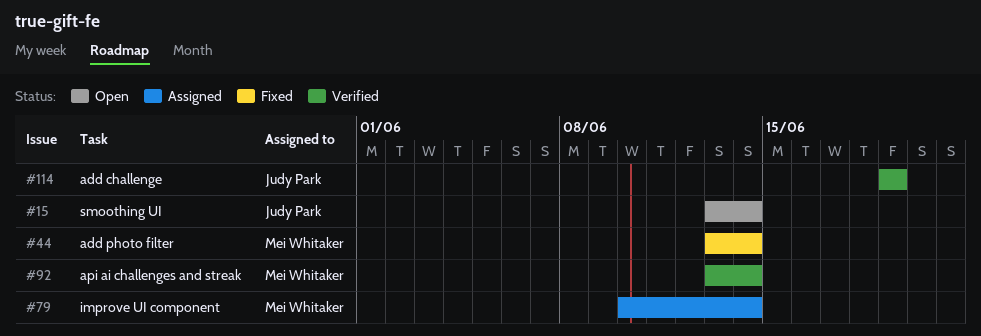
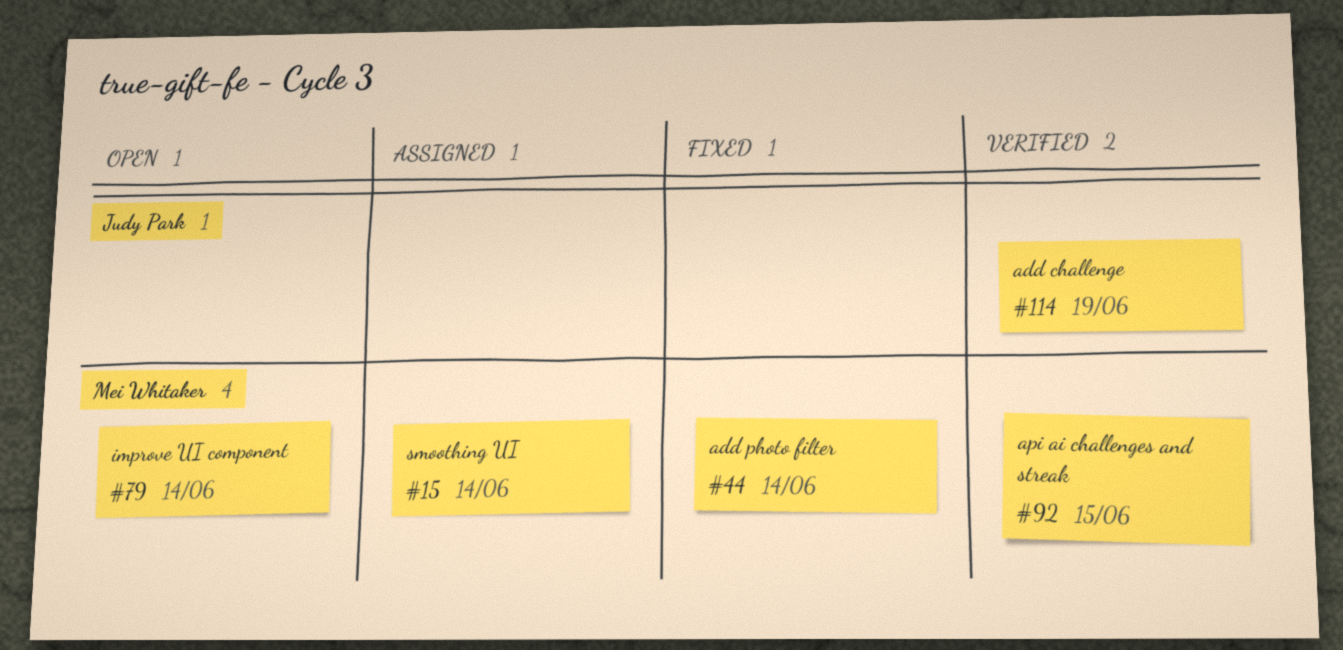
#15, status: Open -> Assigned
#15, owner: Judy Park -> Mei Whitaker
#79, status: Assigned -> Open
#92, due: Jun 14 -> Jun 15

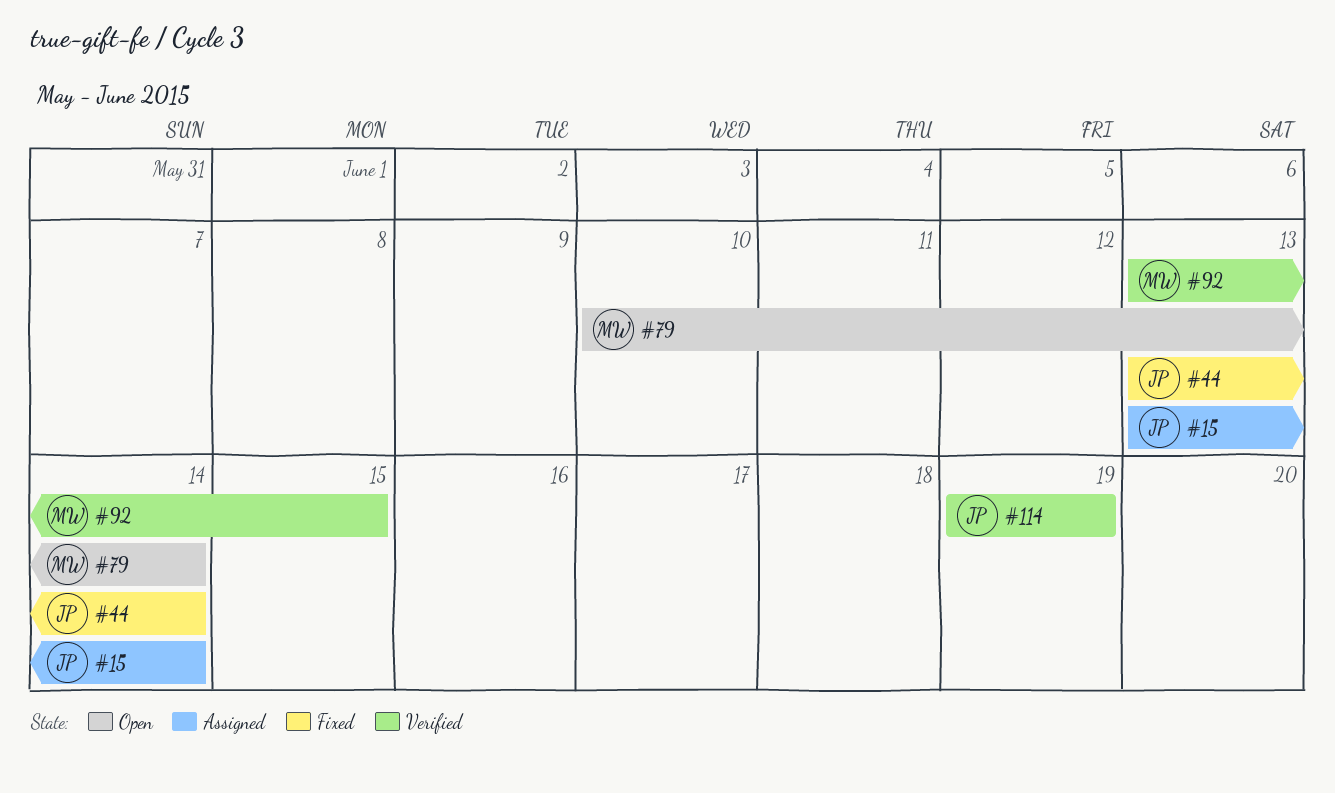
#15, owner: Mei Whitaker -> Judy Park
#44, owner: Mei Whitaker -> Judy Park

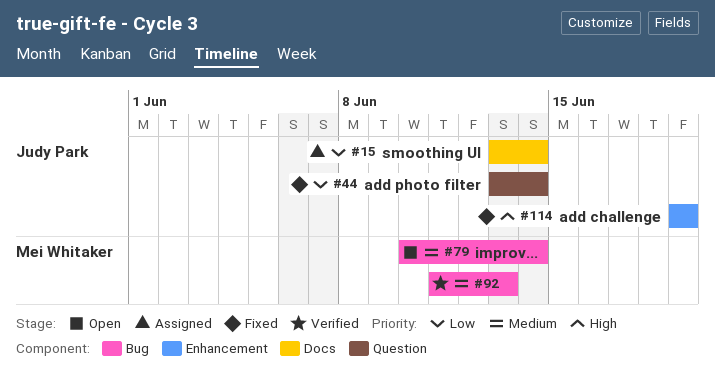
#92, start: Jun 13 -> Jun 11
#92, due: Jun 15 -> Jun 13
#114, status: Verified -> Fixed

